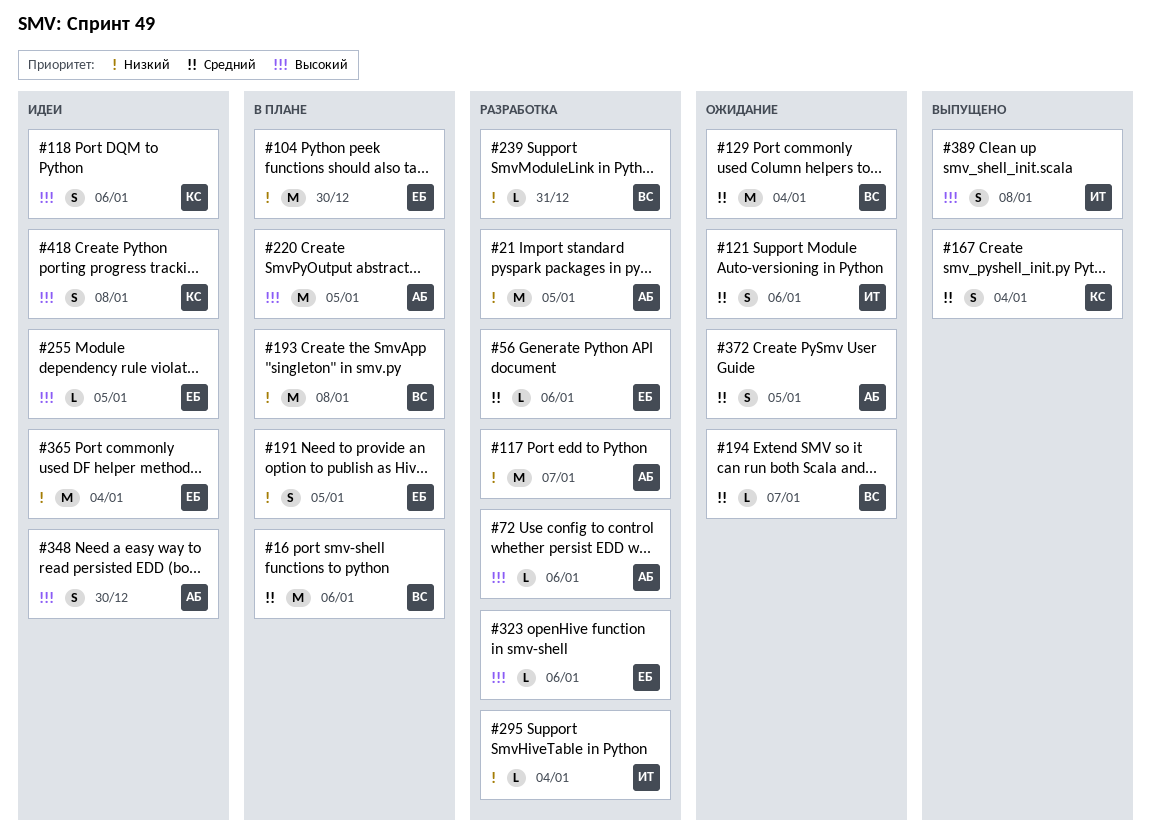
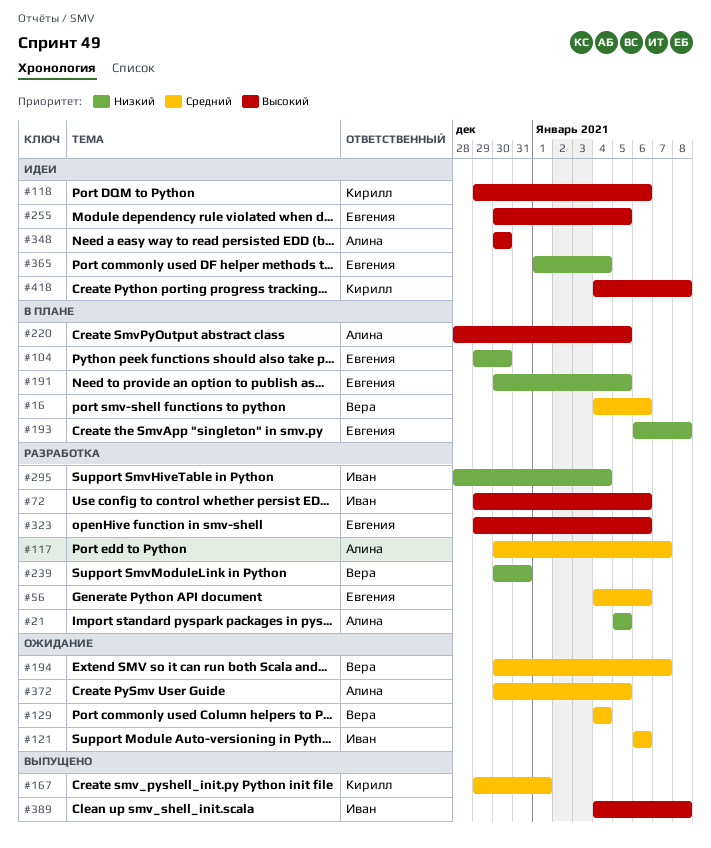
#72, owner: Алина -> Иван
#117, priority: Низкий -> Средний
#167, due: Jan 4 -> Jan 1
#193, owner: Вера -> Евгения

